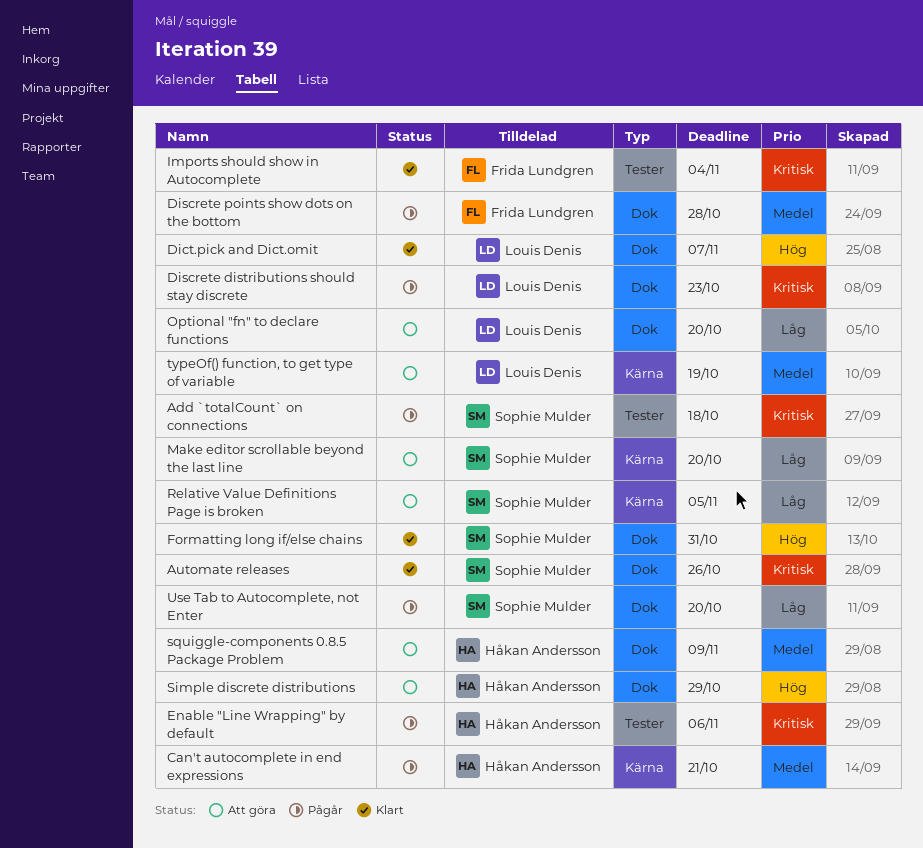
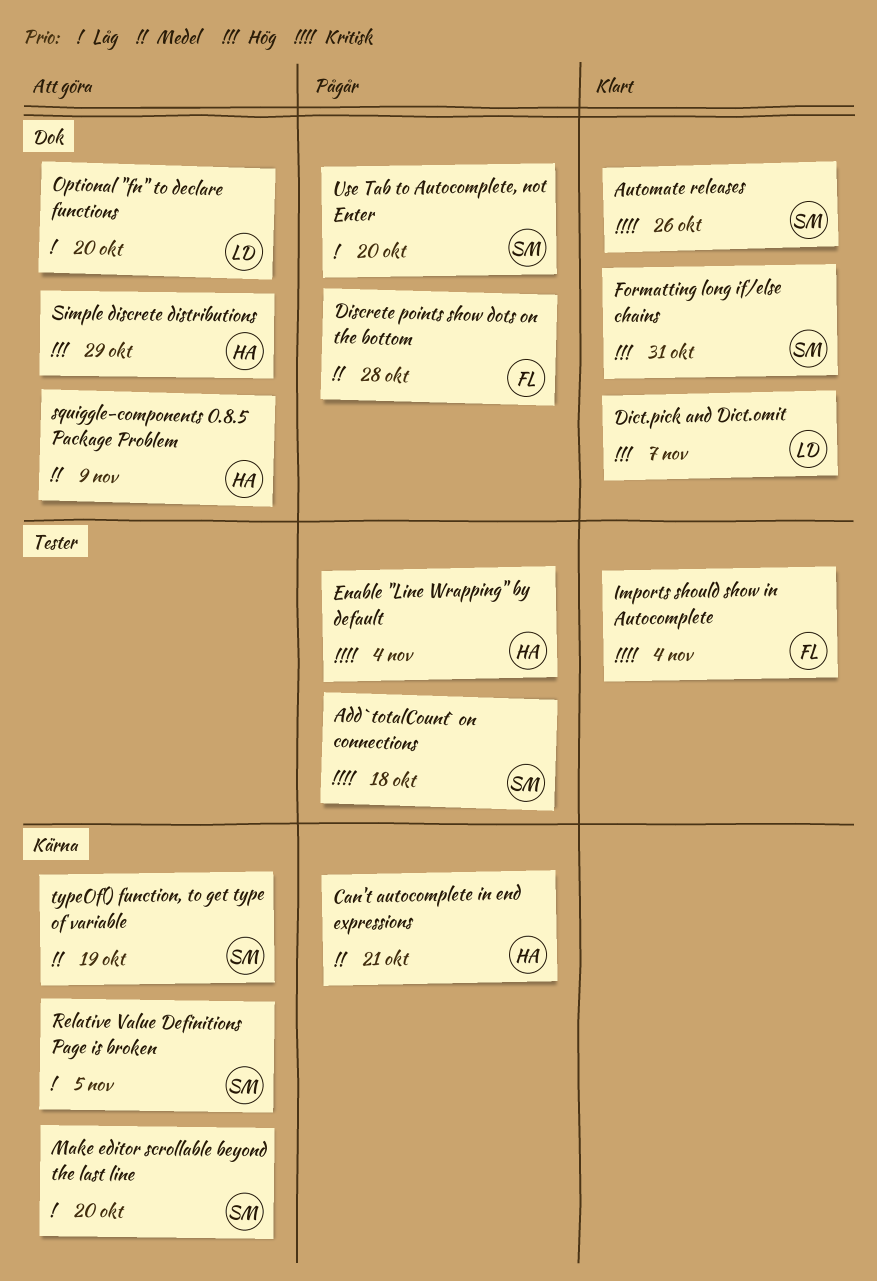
Discrete distributions should stay discrete: present -> none
Enable "Line Wrapping" by default, due: Nov 6 -> Nov 4
typeOf() function, to get type of variable, owner: Louis Denis -> Sophie Mulder

